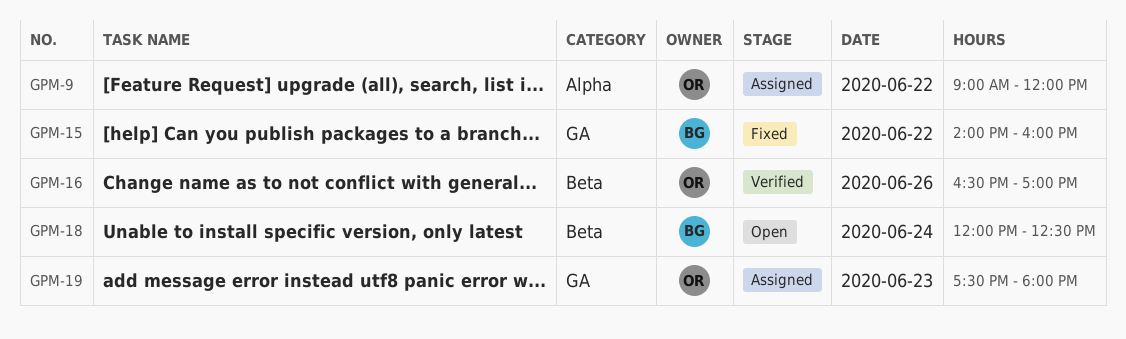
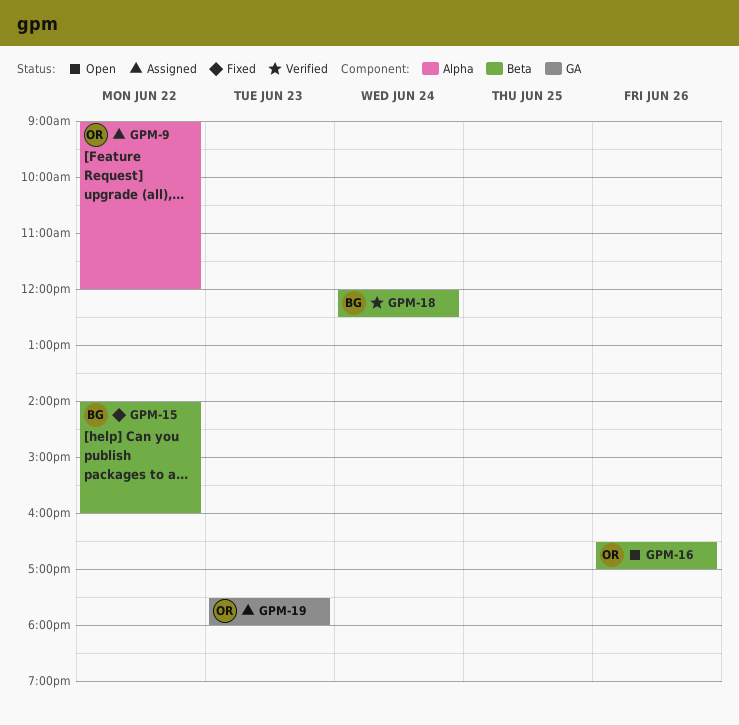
GPM-15, label: GA -> Beta
GPM-16, status: Verified -> Open
GPM-18, status: Open -> Verified

